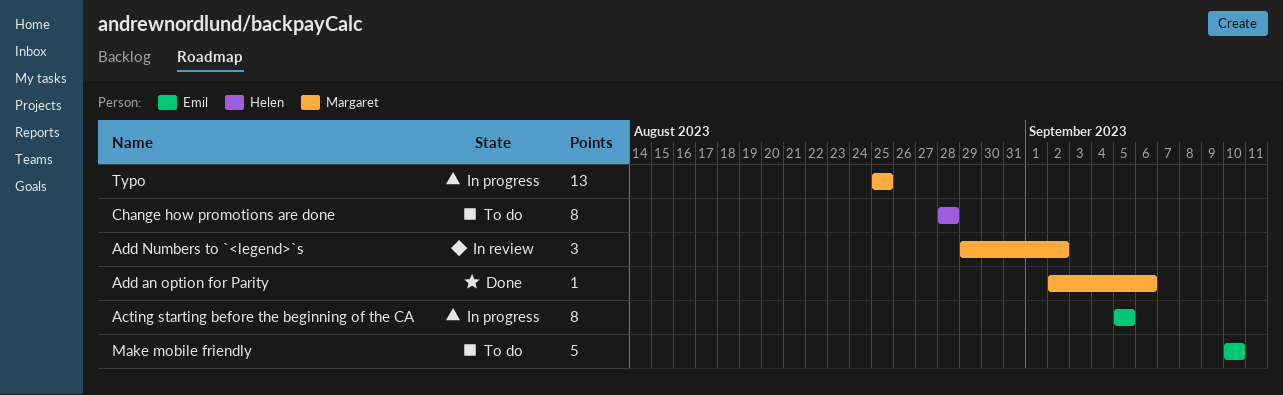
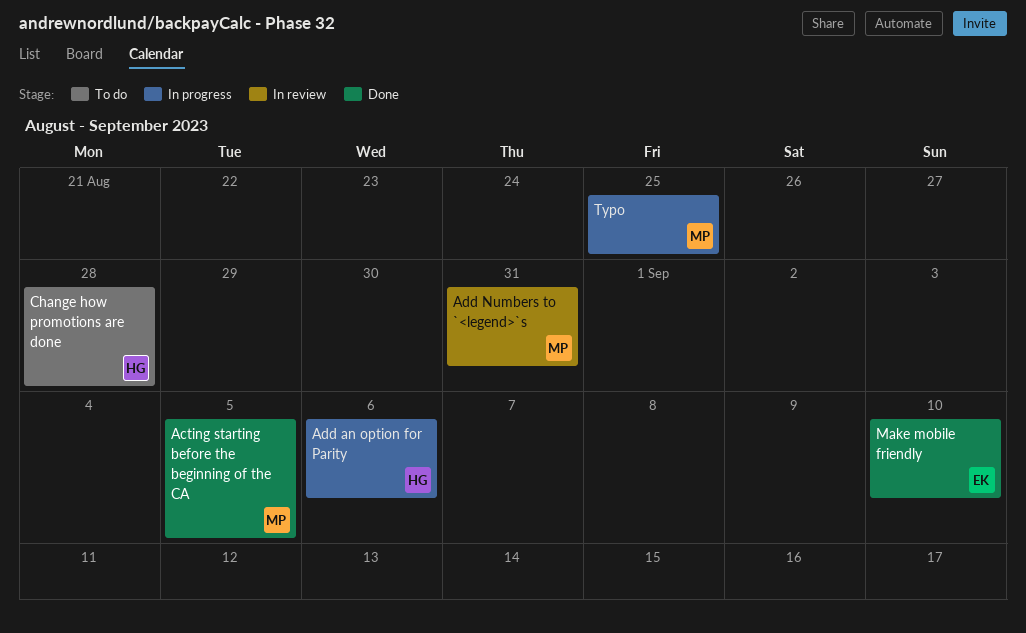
Acting starting before the beginning of the CA, status: In progress -> Done
Acting starting before the beginning of the CA, owner: Emil -> Margaret
Add an option for Parity, status: Done -> In progress
Add an option for Parity, owner: Margaret -> Helen
Add Numbers to `<legend>`s, due: Sep 2 -> Aug 31
Make mobile friendly, status: To do -> Done

